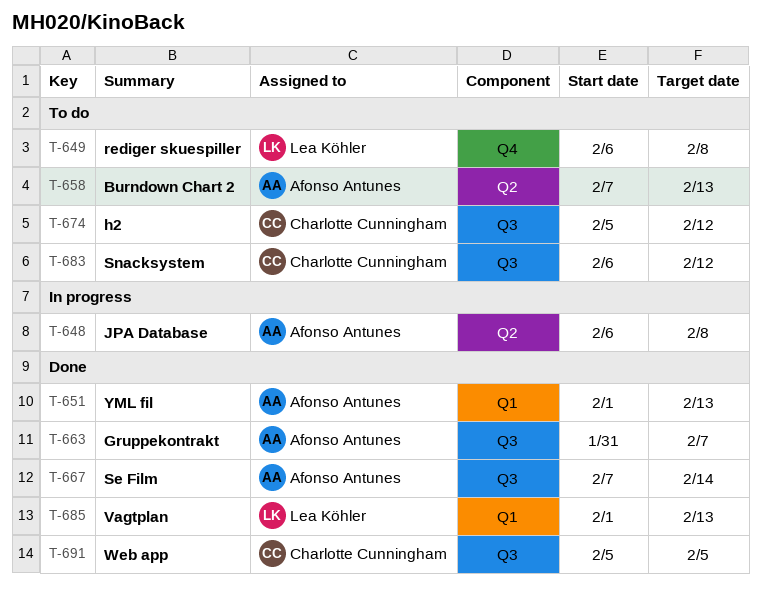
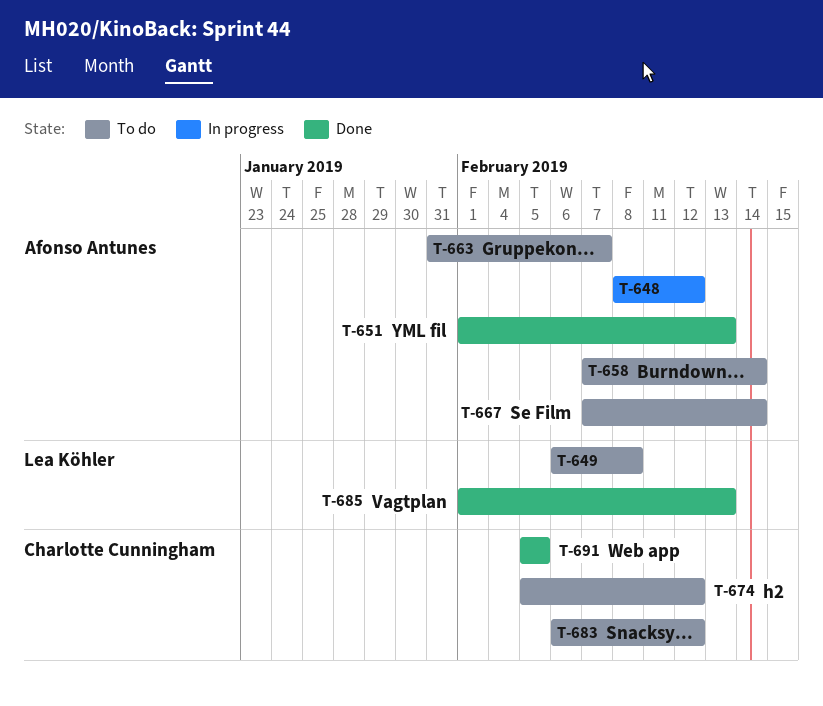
T-648, start: Feb 6 -> Feb 8
T-648, due: Feb 8 -> Feb 12
T-658, due: Feb 13 -> Feb 14
T-663, status: Done -> To do
T-667, status: Done -> To do

